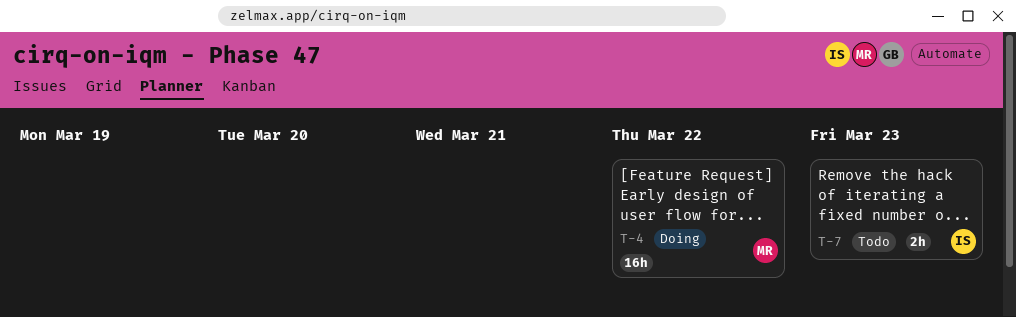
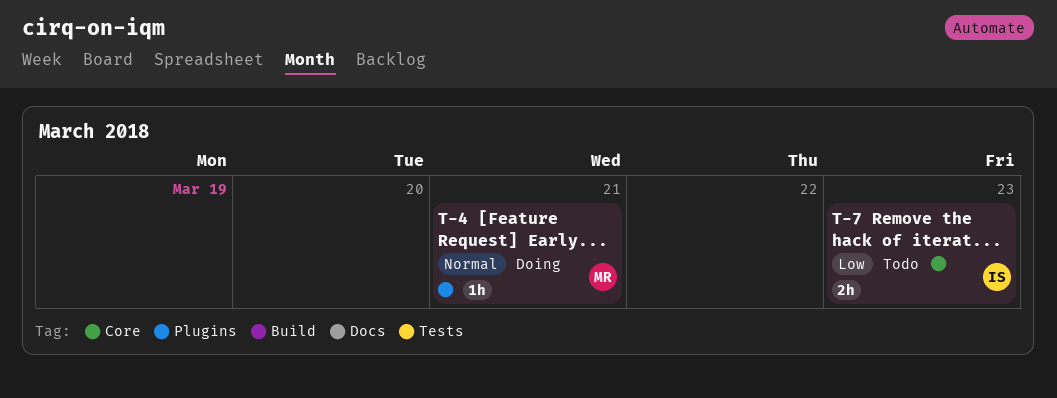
T-4, estimate: 16h -> 1h
T-4, due: Mar 22 -> Mar 21

